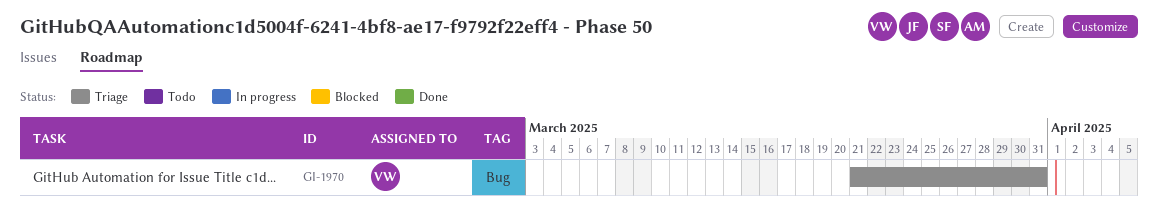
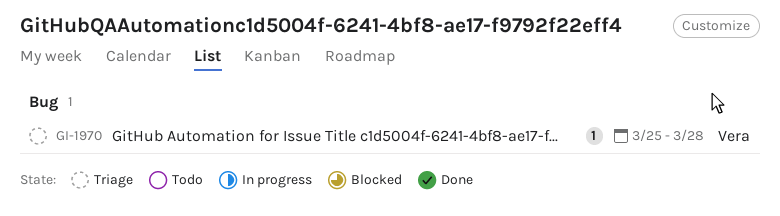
GI-1970, start: Mar 21 -> Mar 25
GI-1970, due: Mar 31 -> Mar 28

